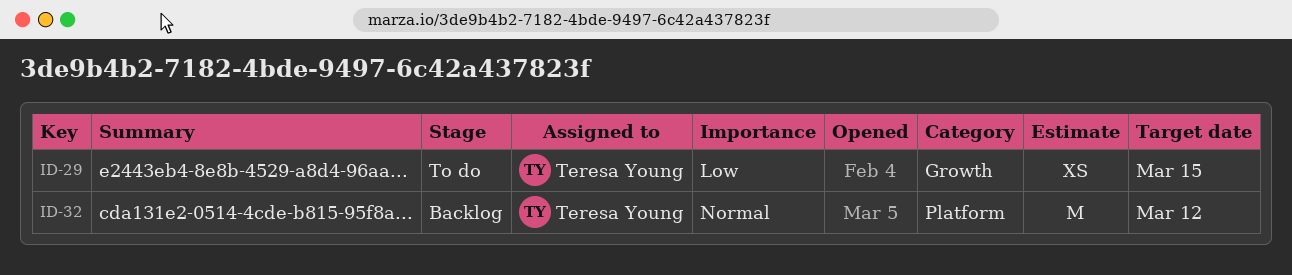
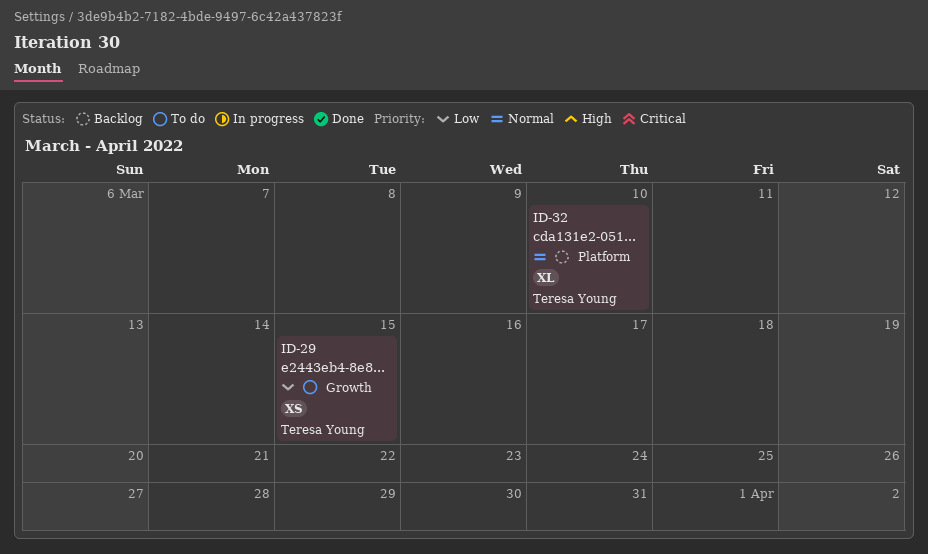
ID-32, estimate: M -> XL
ID-32, due: Mar 12 -> Mar 10

